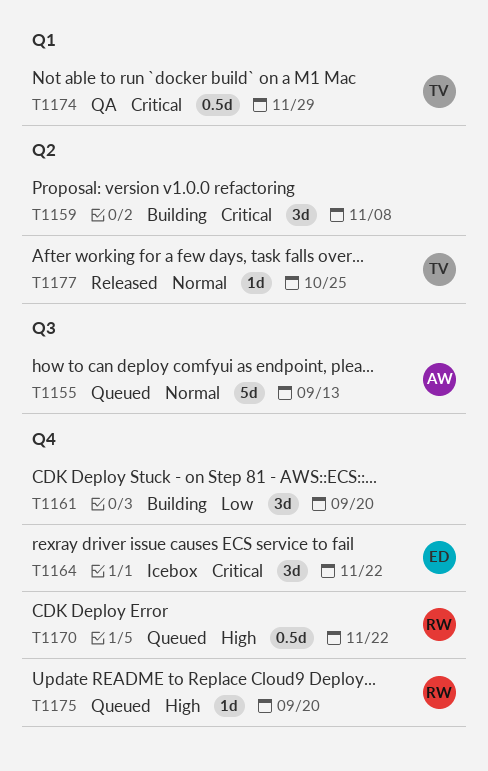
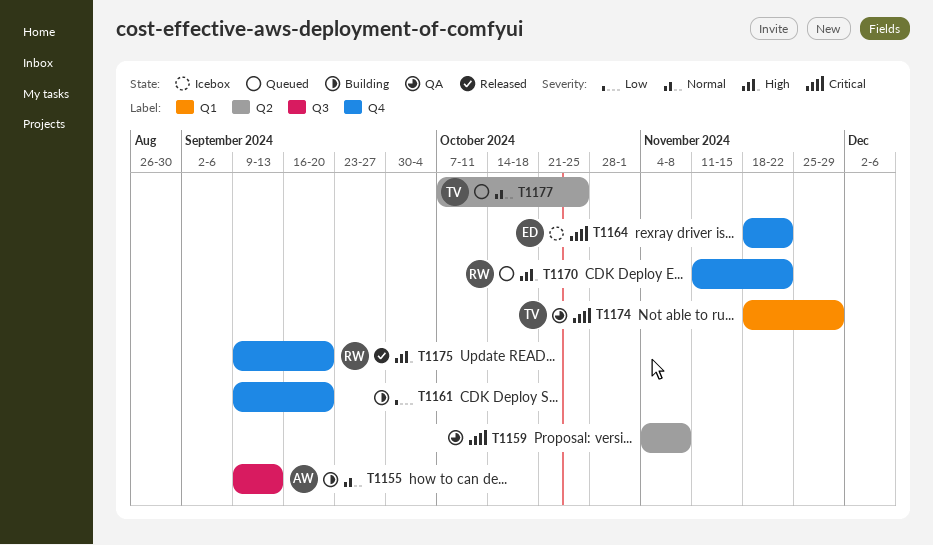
T1155, status: Queued -> Building
T1159, status: Building -> QA
T1175, status: Queued -> Released
T1177, status: Released -> Queued

